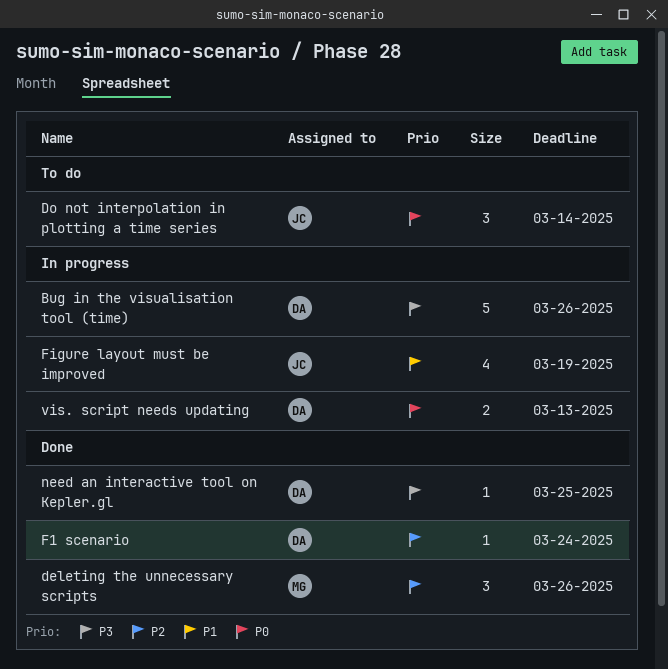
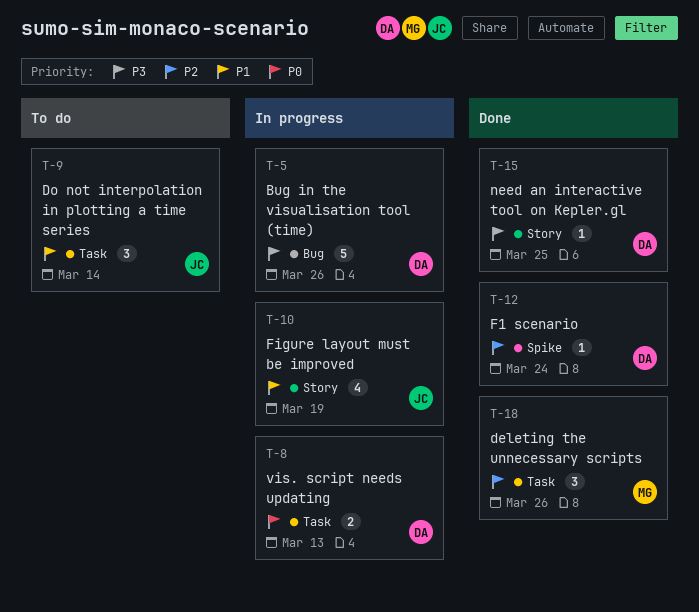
Do not interpolation in plotting a time series, priority: P0 -> P1

